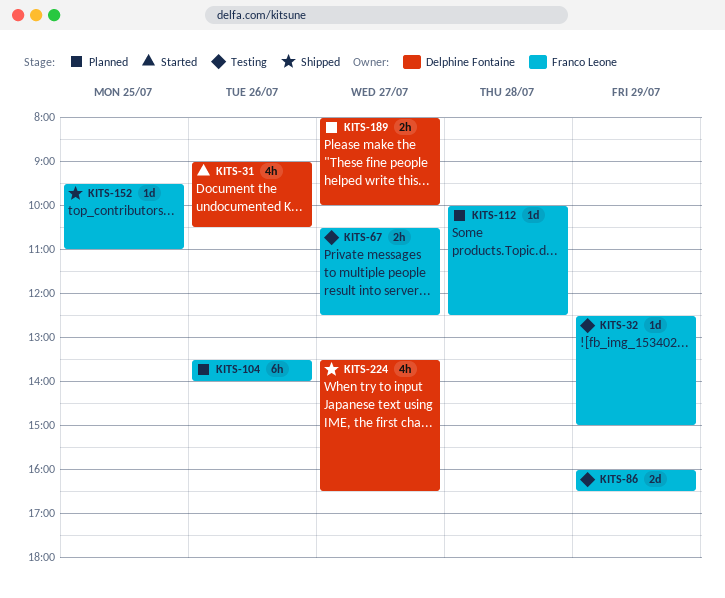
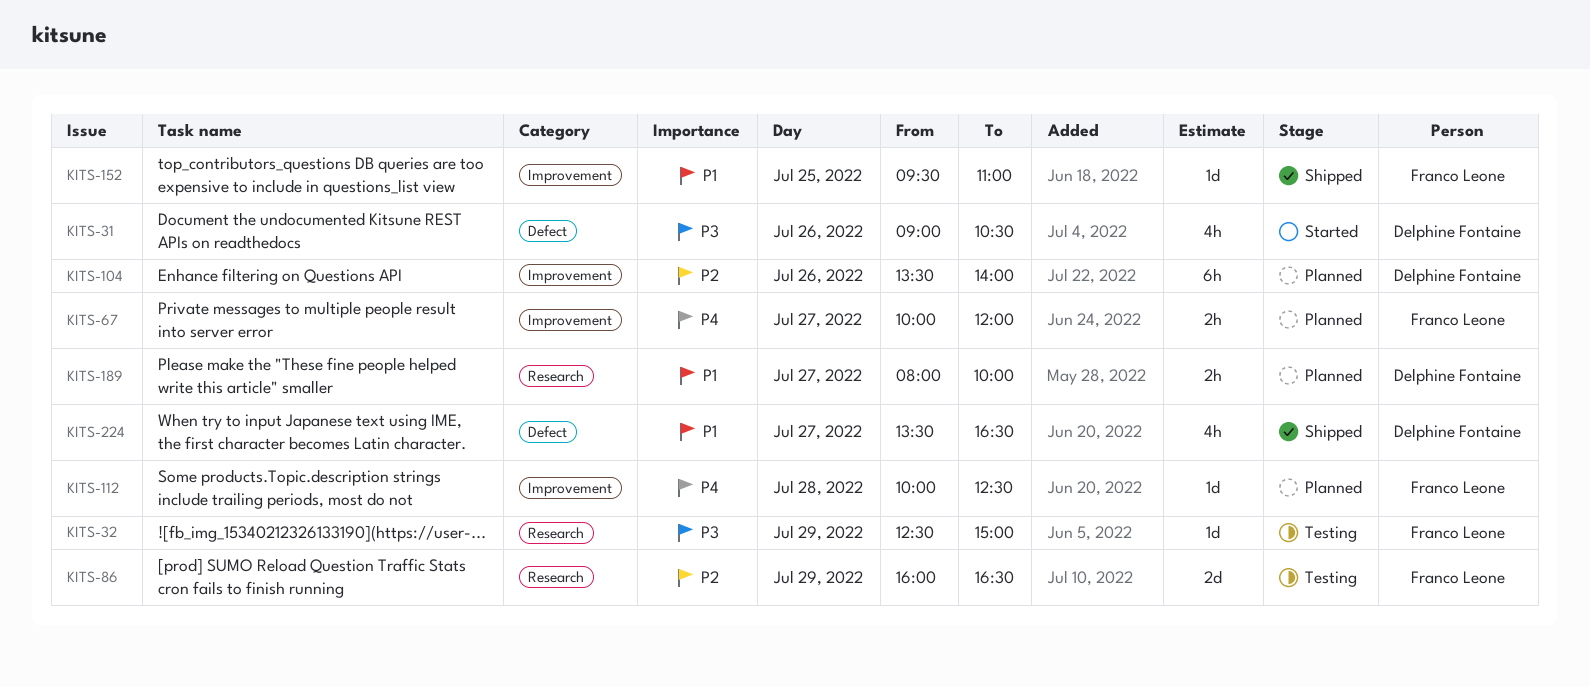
KITS-67, status: Testing -> Planned
KITS-67, begins: 10:30 -> 10:00
KITS-67, ends: 12:30 -> 12:00
KITS-104, owner: Franco Leone -> Delphine Fontaine

